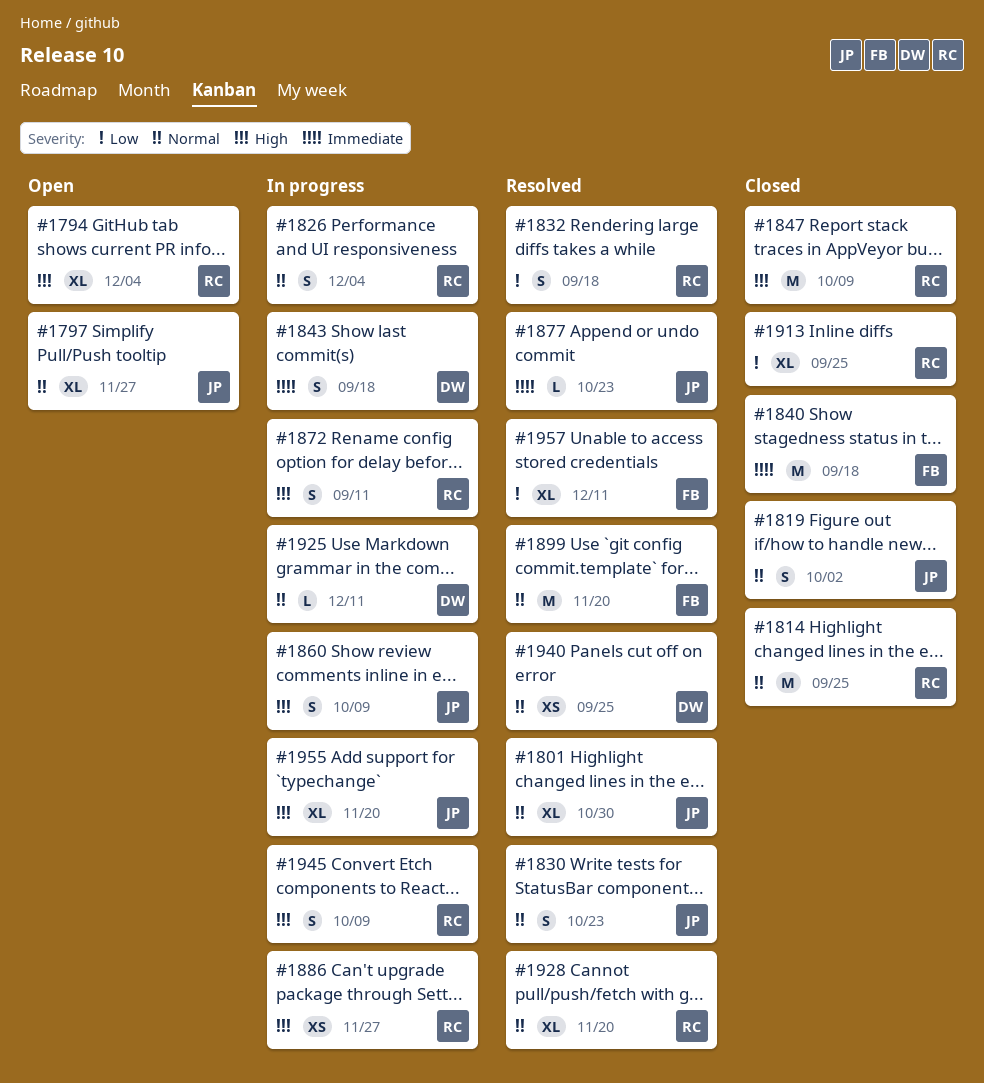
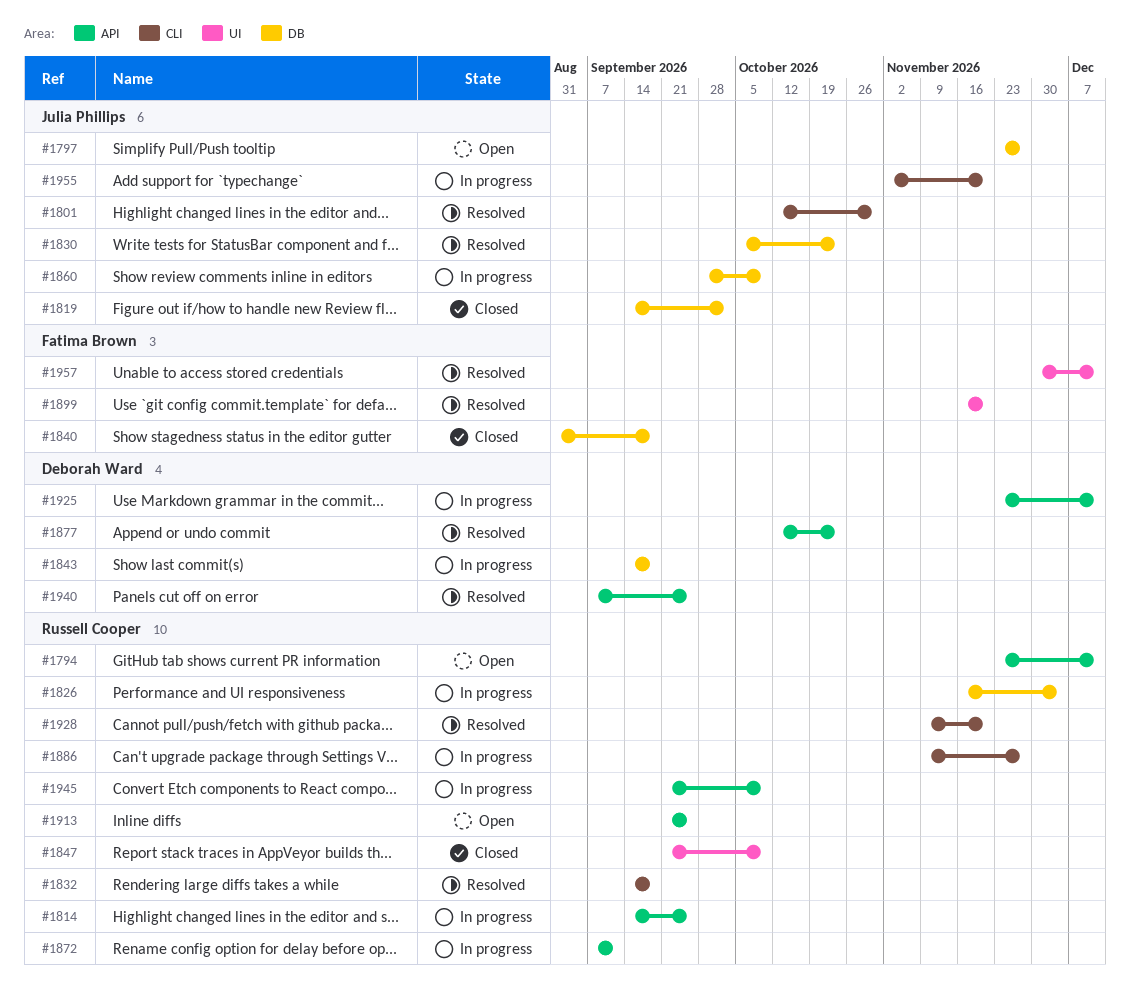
#1794, due: Dec 4 -> Dec 11
#1814, status: Closed -> In progress
#1877, owner: Julia Phillips -> Deborah Ward
#1913, status: Closed -> Open

